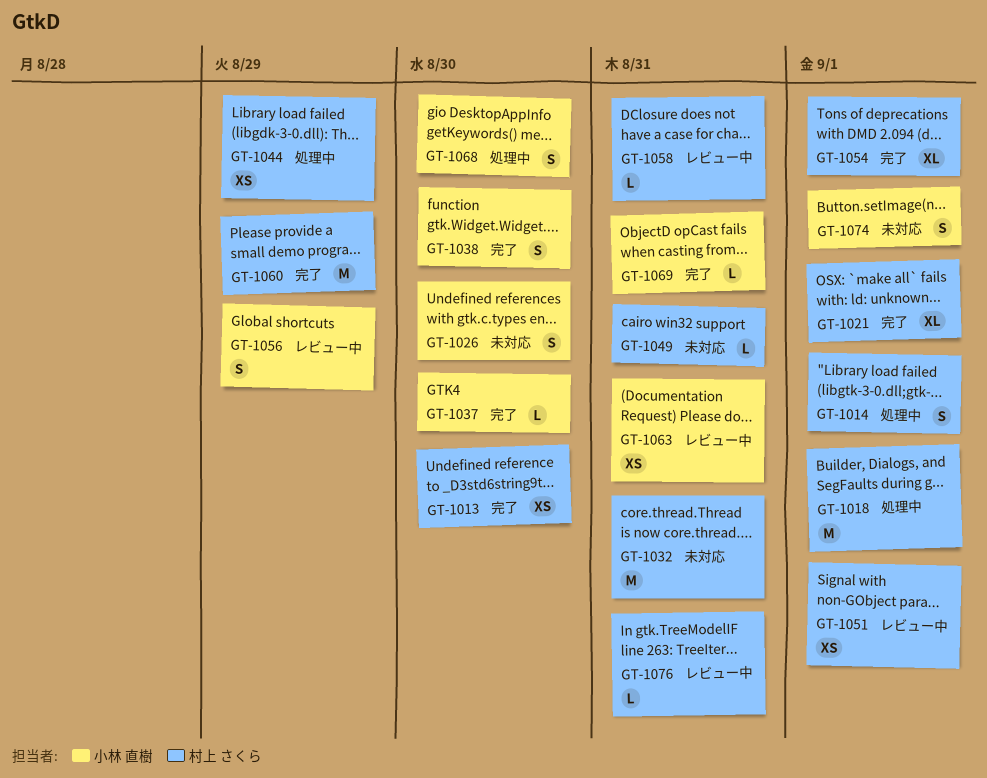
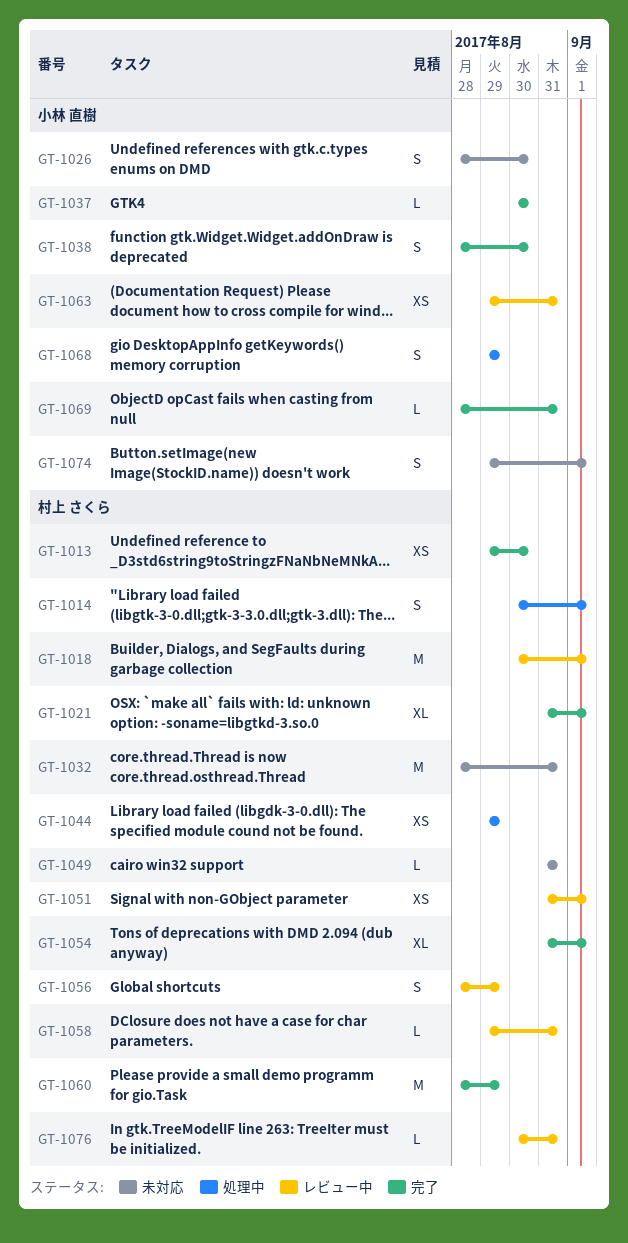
GT-1018, status: 処理中 -> レビュー中
GT-1056, owner: 小林 直樹 -> 村上 さくら
GT-1068, due: Aug 30 -> Aug 29

